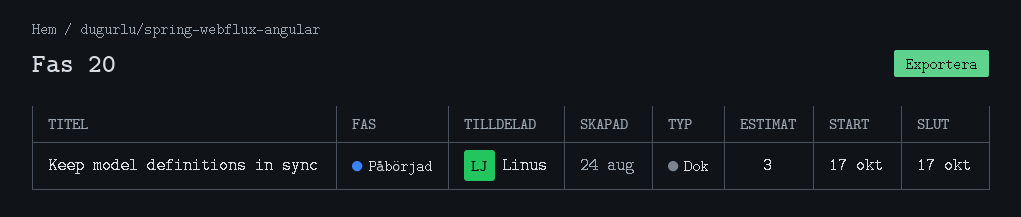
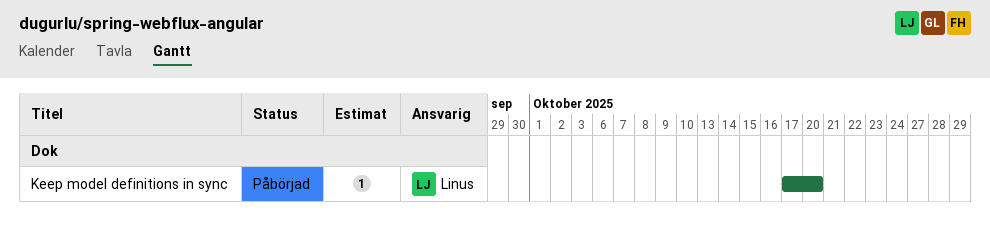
Keep model definitions in sync, estimate: 3 -> 1
Keep model definitions in sync, due: Oct 17 -> Oct 20

